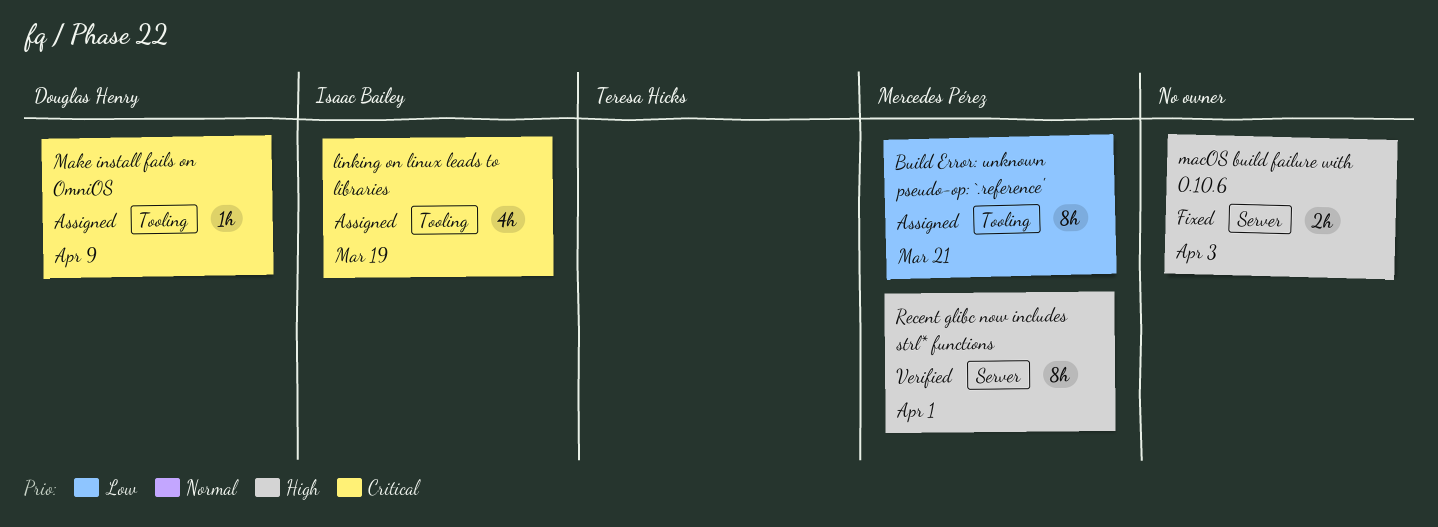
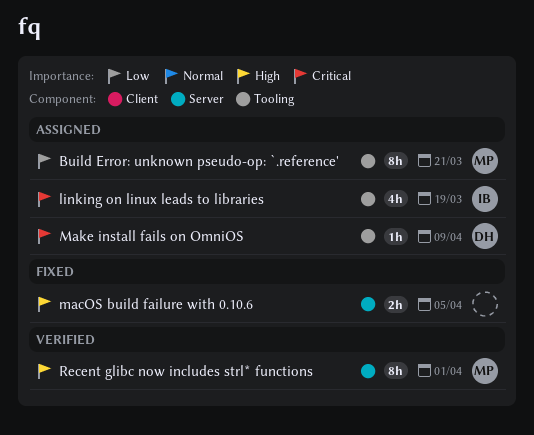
macOS build failure with 0.10.6, due: Apr 3 -> Apr 5

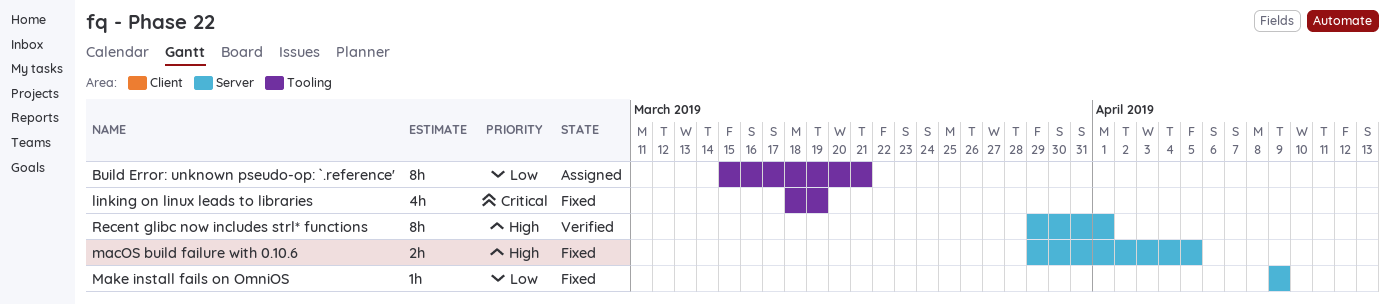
linking on linux leads to libraries, status: Assigned -> Fixed
Make install fails on OmniOS, status: Assigned -> Fixed
Make install fails on OmniOS, priority: Critical -> Low
Make install fails on OmniOS, label: Tooling -> Server

